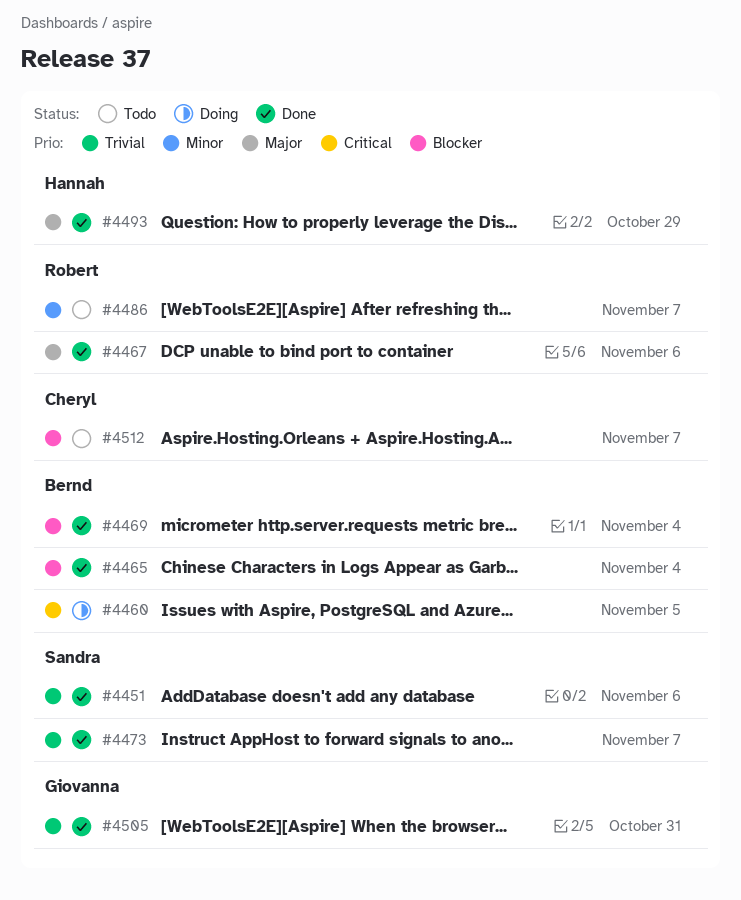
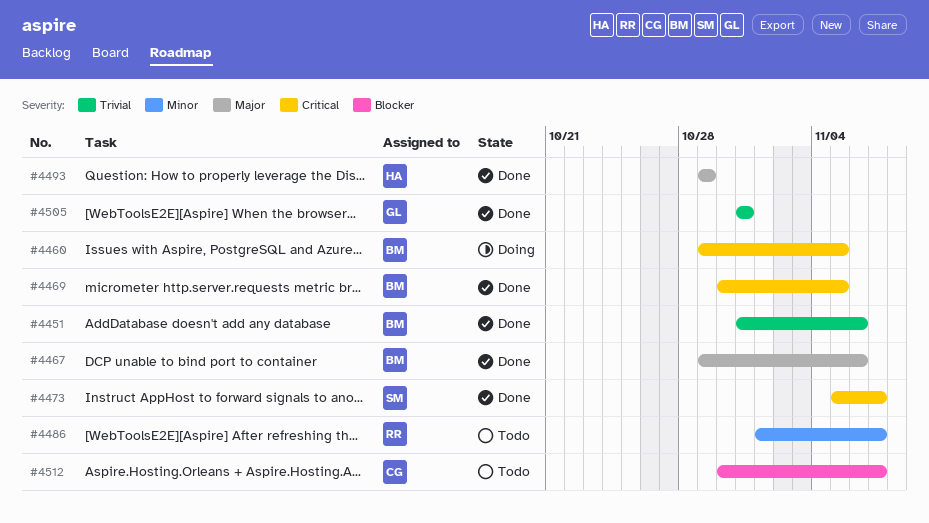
#4451, owner: Sandra -> Bernd
#4465: present -> none
#4467, owner: Robert -> Bernd
#4469, priority: Blocker -> Critical
#4469, due: Nov 4 -> Nov 5
#4473, priority: Trivial -> Critical

